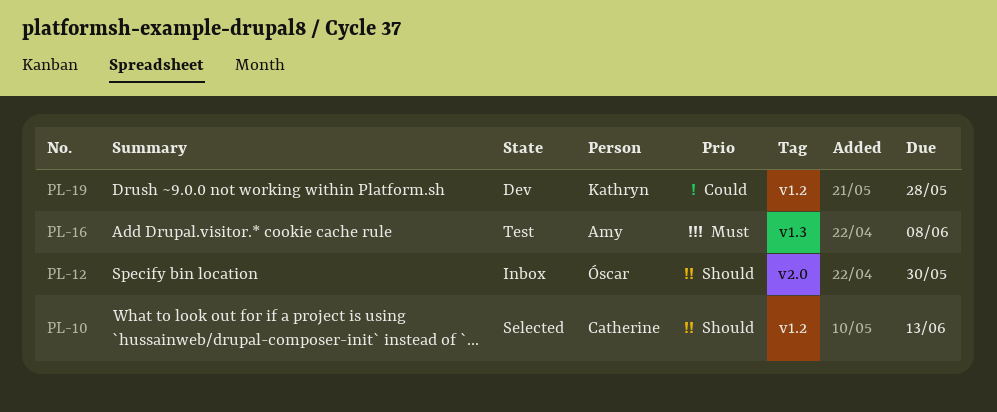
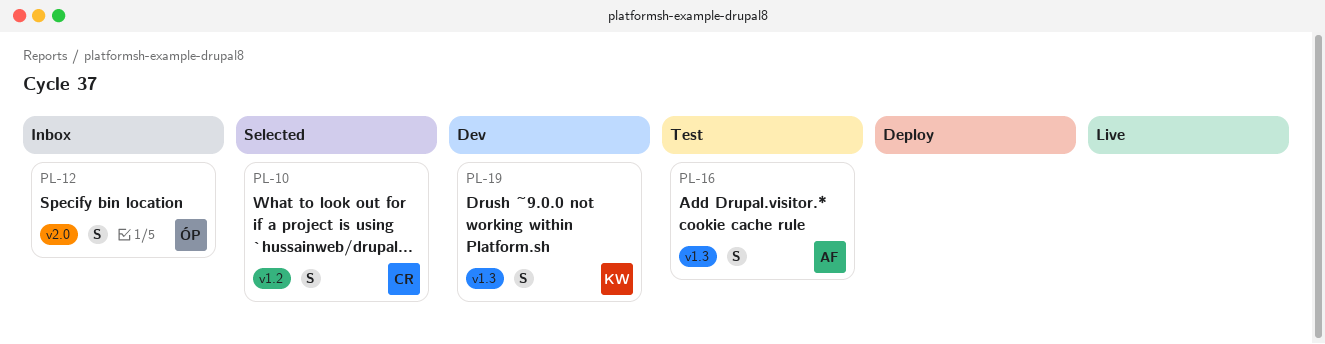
PL-19, label: v1.2 -> v1.3

